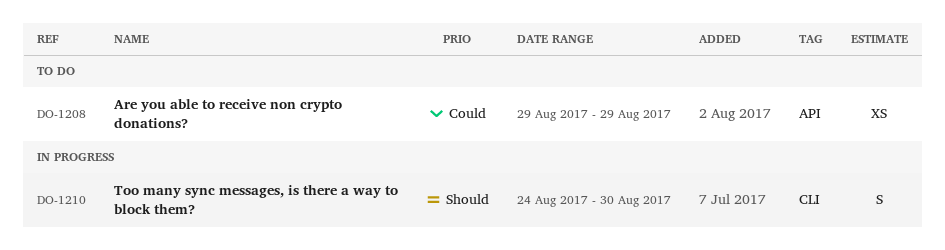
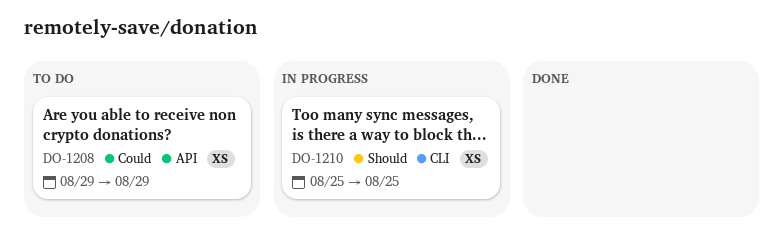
DO-1210, estimate: S -> XS
DO-1210, start: Aug 24 -> Aug 25
DO-1210, due: Aug 30 -> Aug 25

